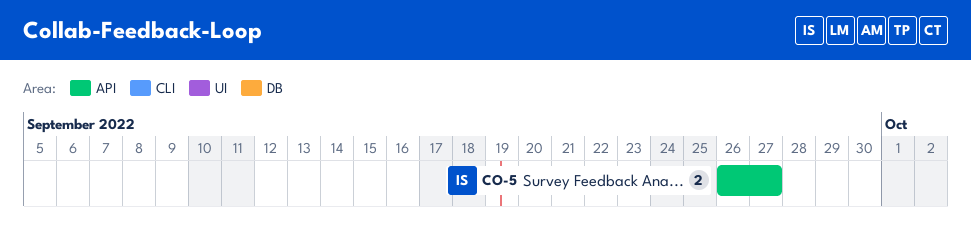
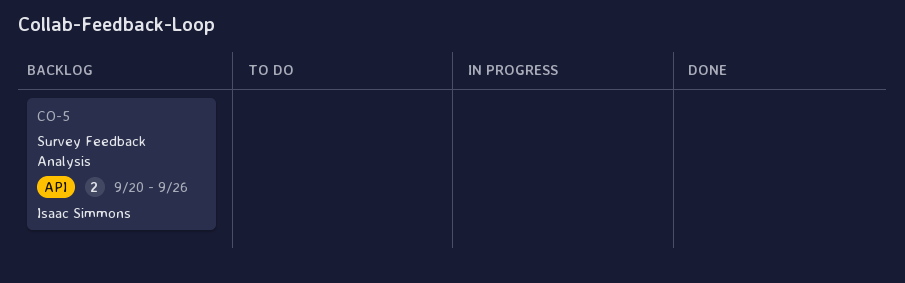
CO-5, start: Sep 26 -> Sep 20
CO-5, due: Sep 27 -> Sep 26

